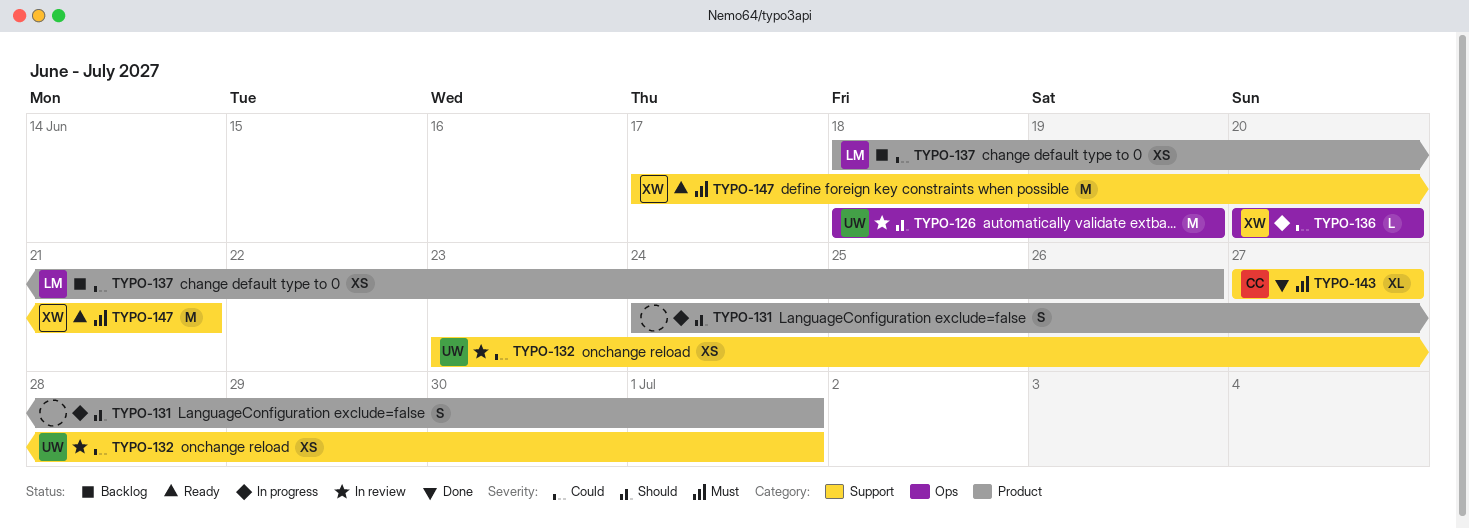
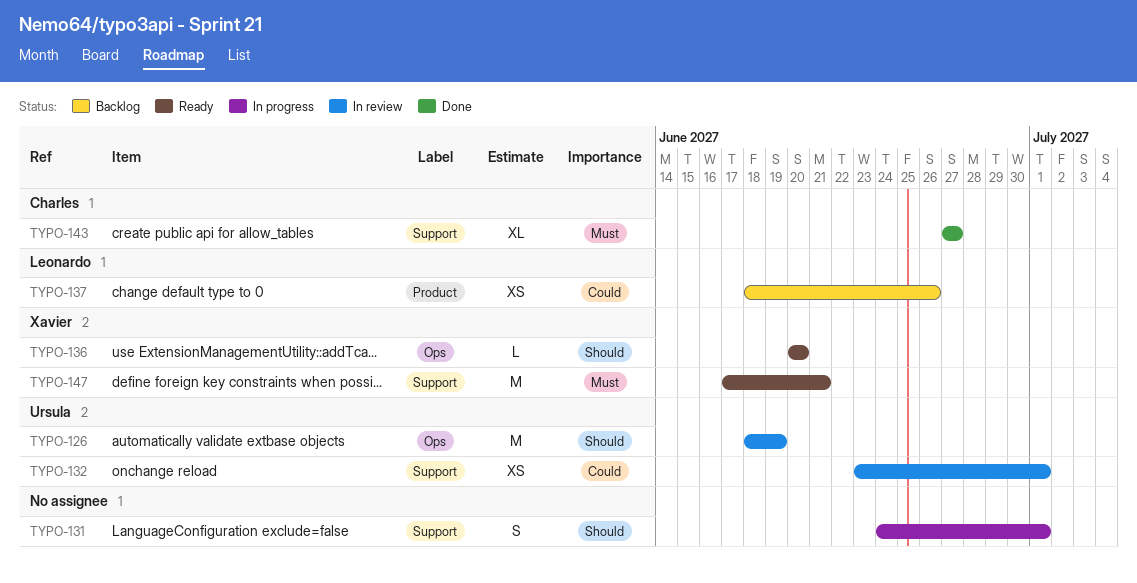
TYPO-131, label: Product -> Support
TYPO-136, status: In progress -> Ready
TYPO-136, priority: Could -> Should

